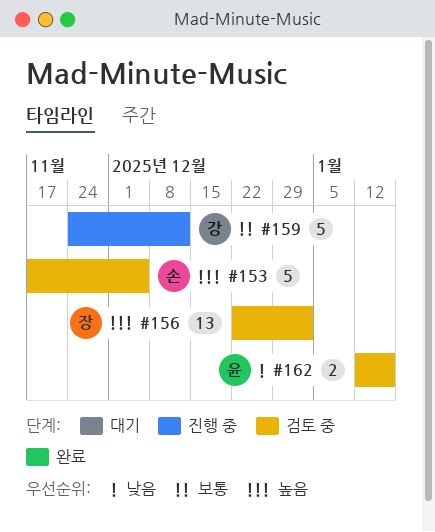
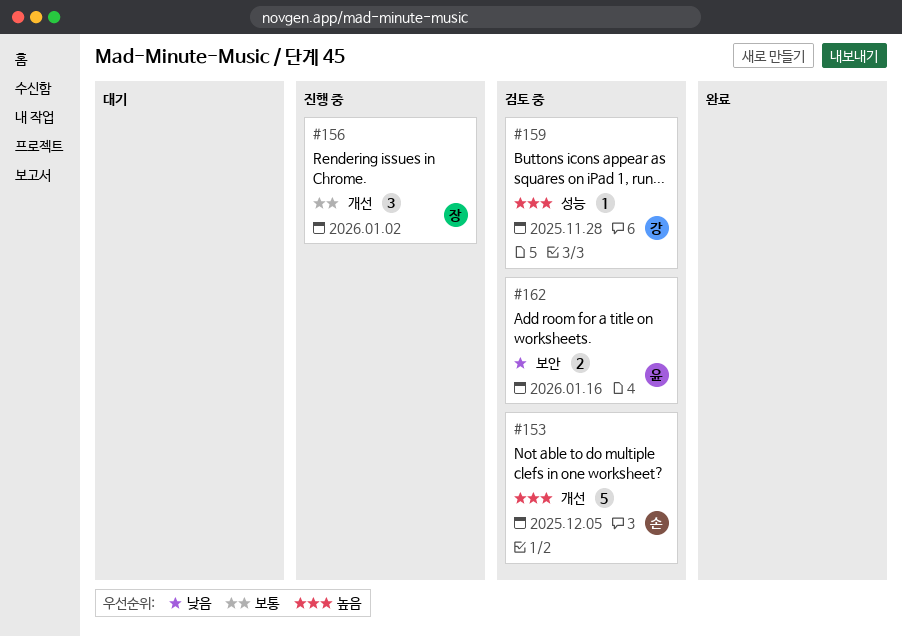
#156, status: 검토 중 -> 진행 중
#156, priority: 높음 -> 보통
#156, estimate: 13 -> 3
#159, status: 진행 중 -> 검토 중
#159, priority: 보통 -> 높음
#159, estimate: 5 -> 1
#159, due: Dec 12 -> Nov 28

